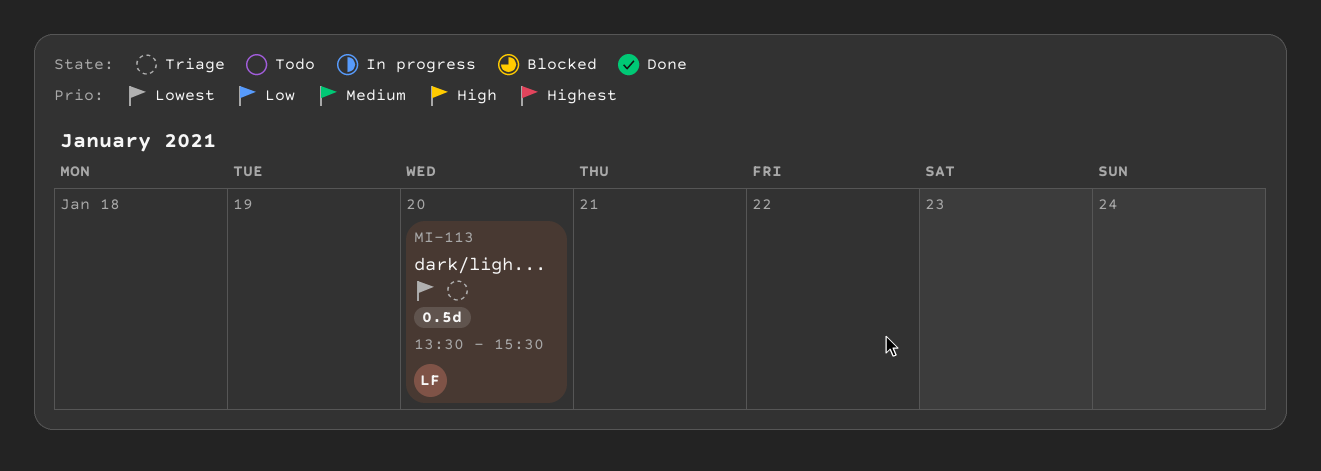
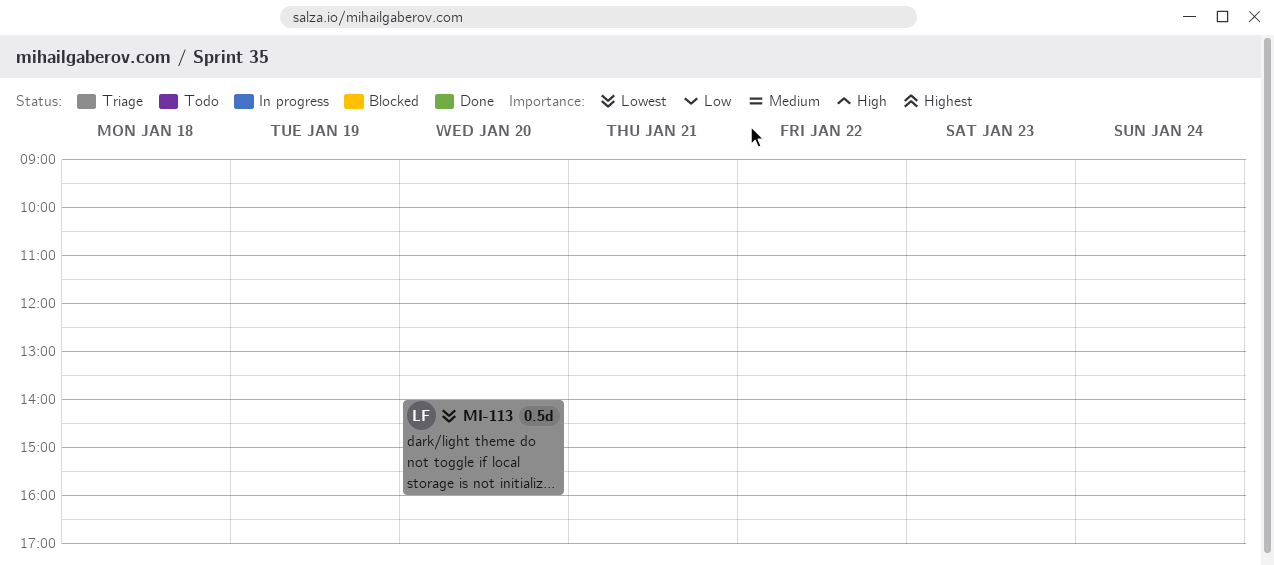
MI-113, begins: 13:30 -> 14:00
MI-113, ends: 15:30 -> 16:00

